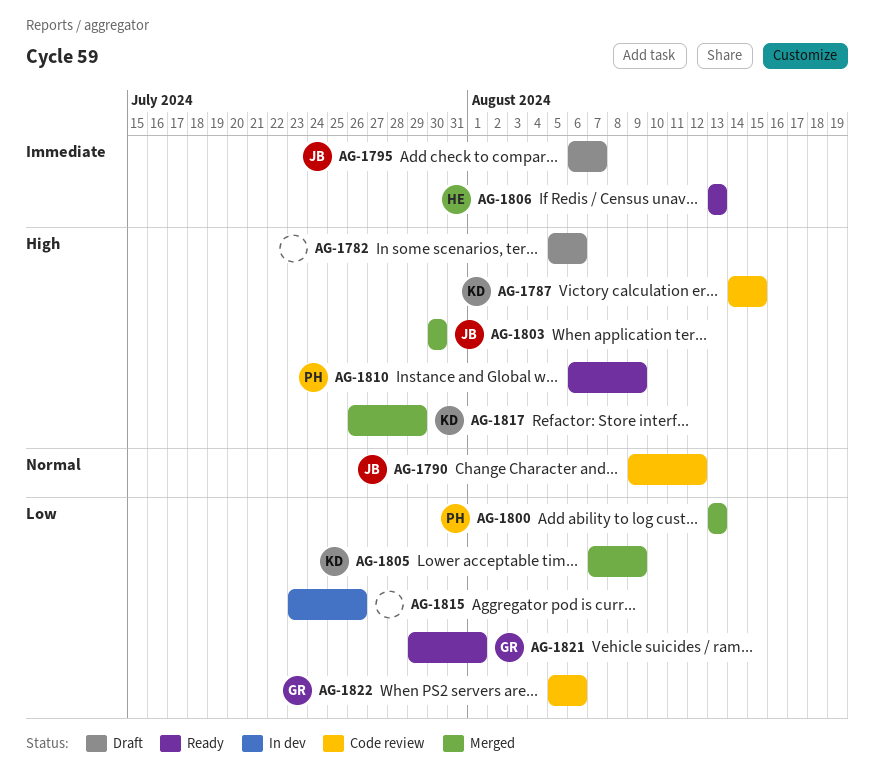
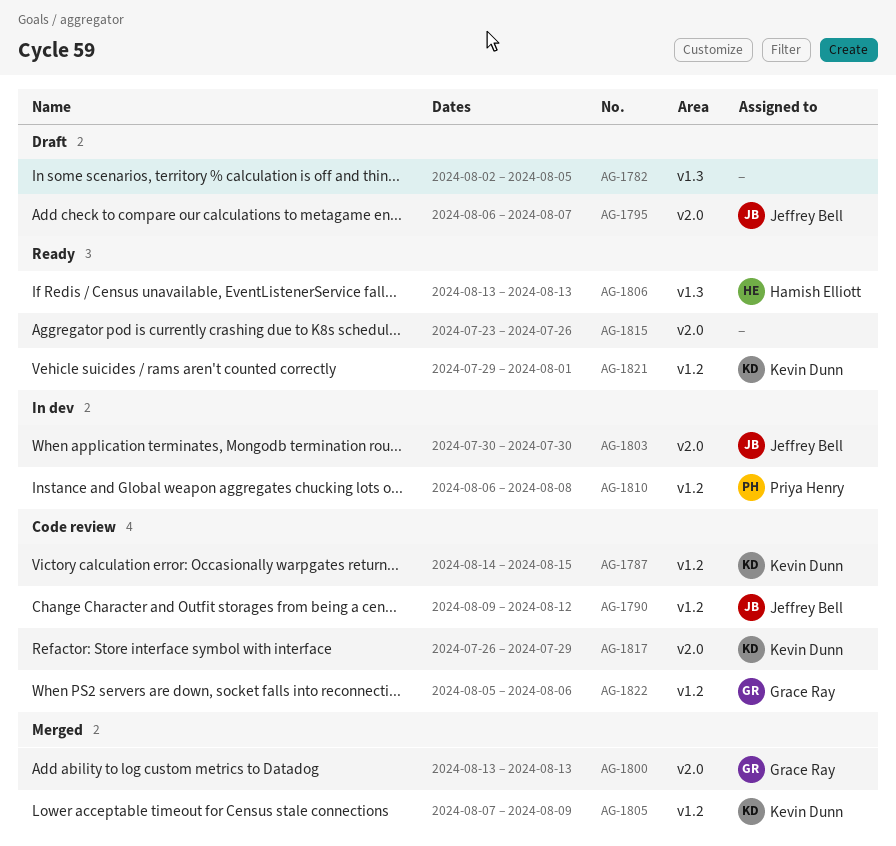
AG-1782, start: Aug 5 -> Aug 2
AG-1782, due: Aug 6 -> Aug 5
AG-1800, owner: Priya Henry -> Grace Ray
AG-1803, status: Merged -> In dev
AG-1810, status: Ready -> In dev
AG-1810, due: Aug 9 -> Aug 8
AG-1815, status: In dev -> Ready
AG-1817, status: Merged -> Code review
AG-1821, owner: Grace Ray -> Kevin Dunn

